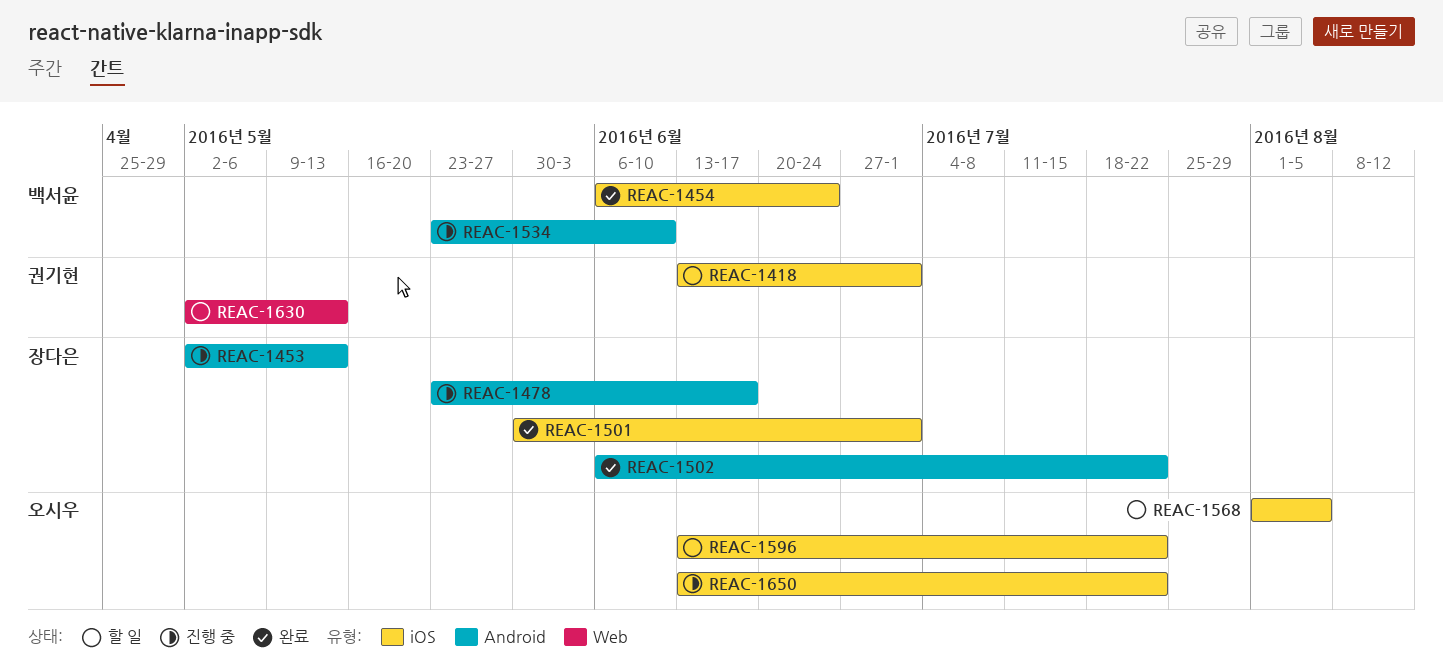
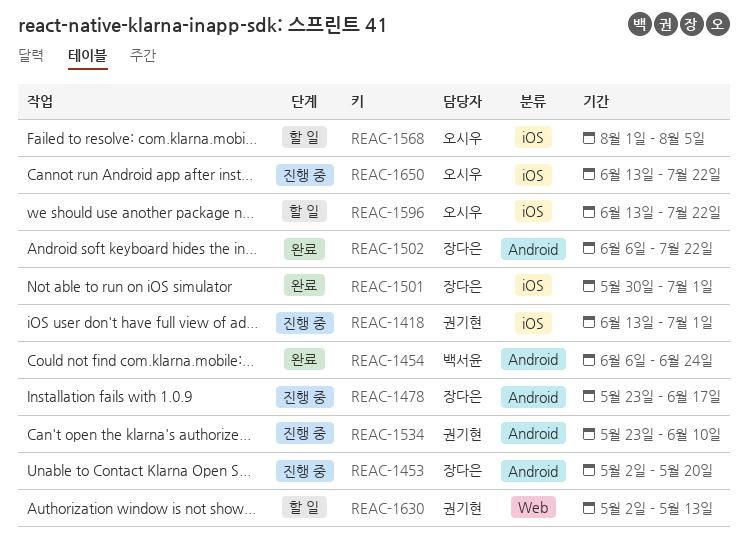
REAC-1418, status: 할 일 -> 진행 중
REAC-1453, due: May 13 -> May 20
REAC-1454, label: iOS -> Android
REAC-1534, owner: 백서윤 -> 권기현

